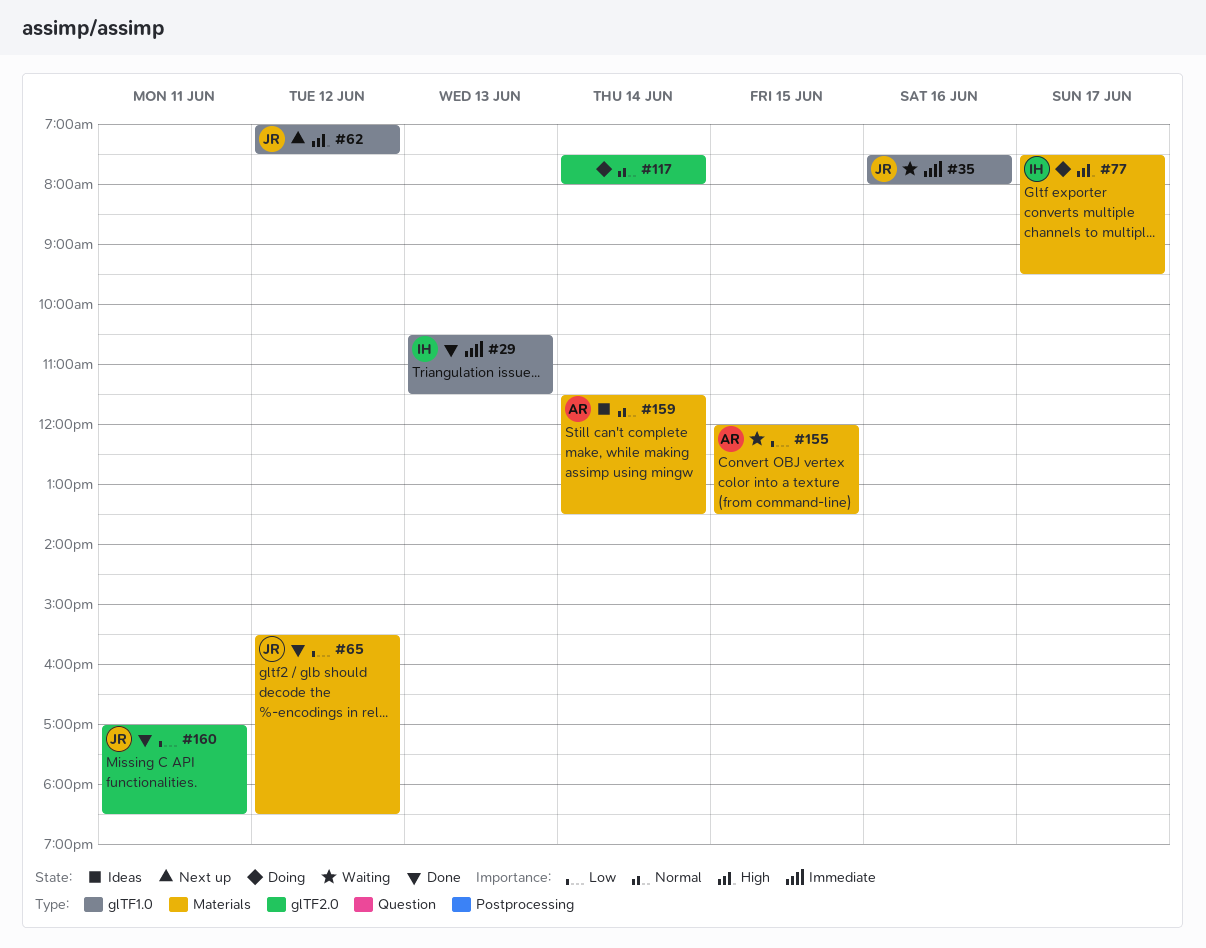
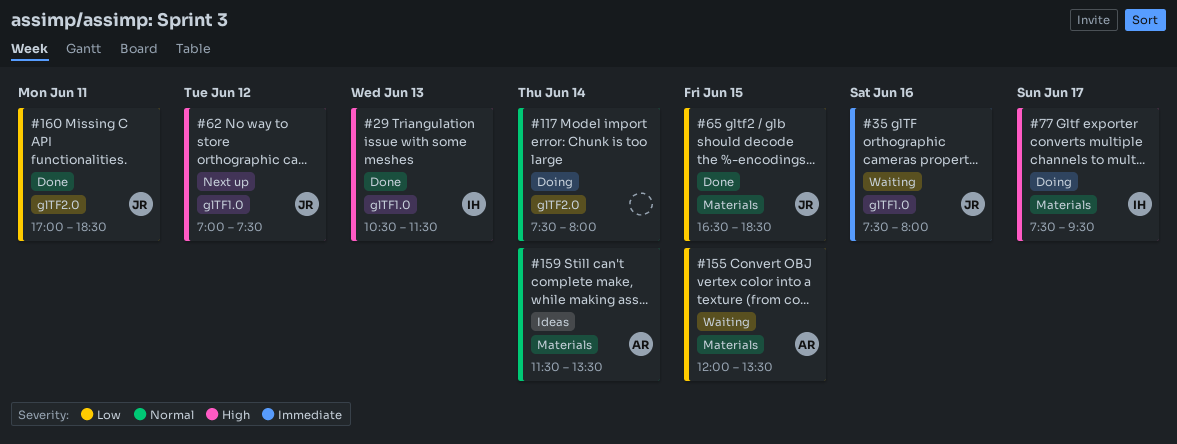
#29, priority: Immediate -> High
#65, day: Jun 12 -> Jun 15
#65, begins: 15:30 -> 16:30

